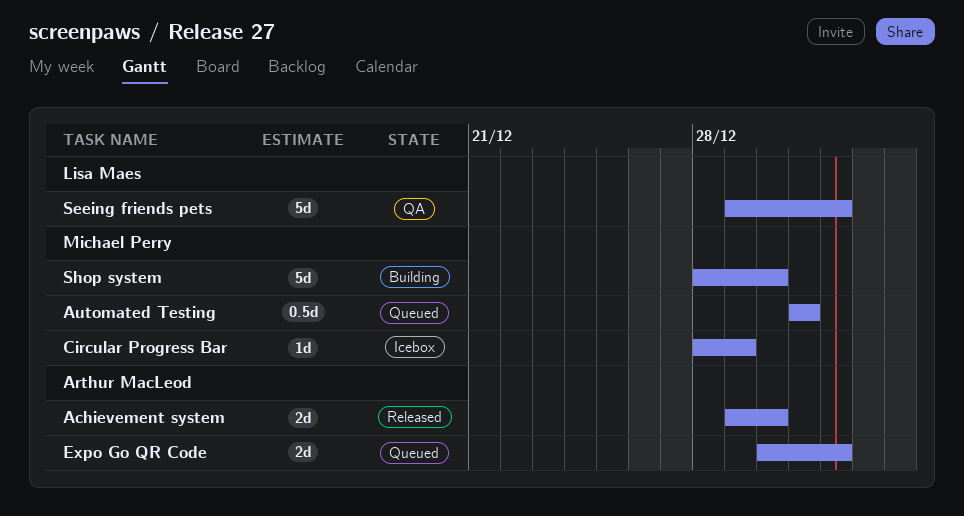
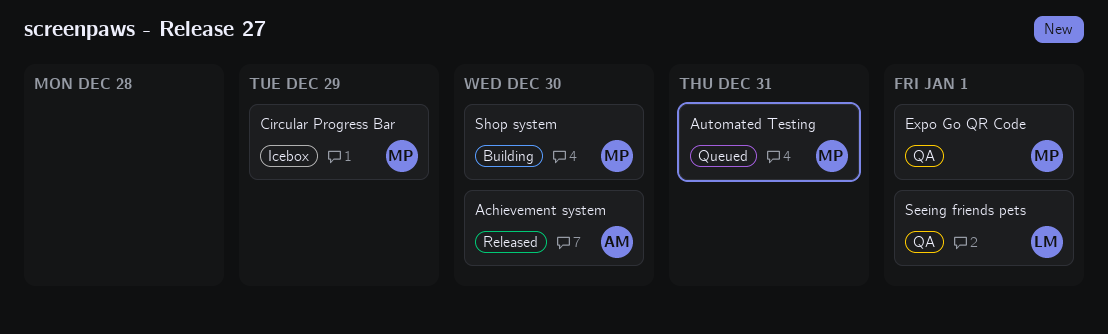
Expo Go QR Code, status: Queued -> QA
Expo Go QR Code, owner: Arthur MacLeod -> Michael Perry

